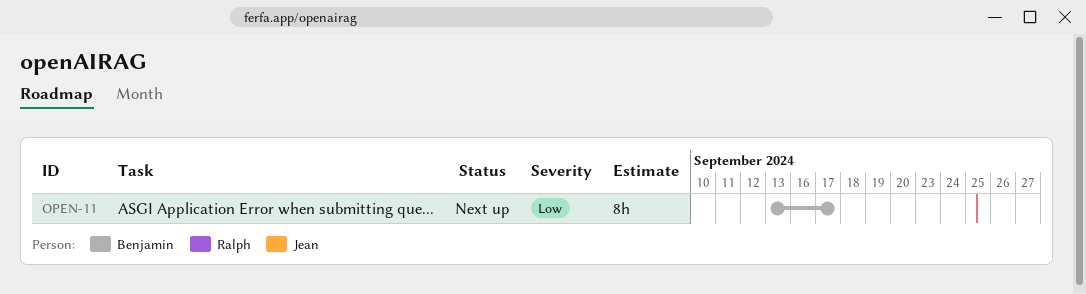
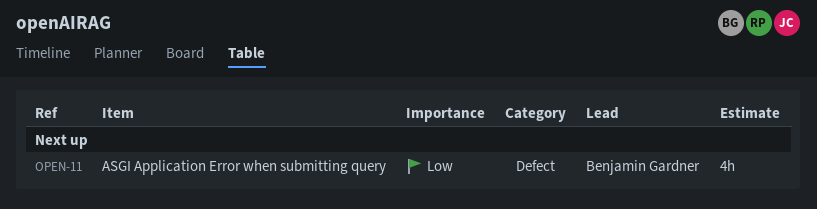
OPEN-11, estimate: 8h -> 4h

